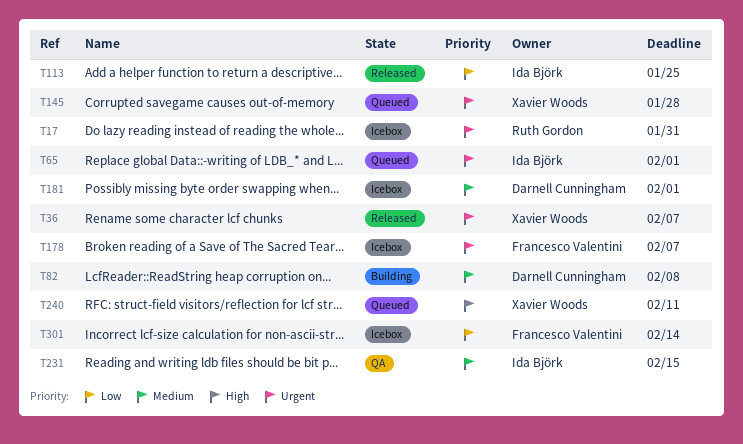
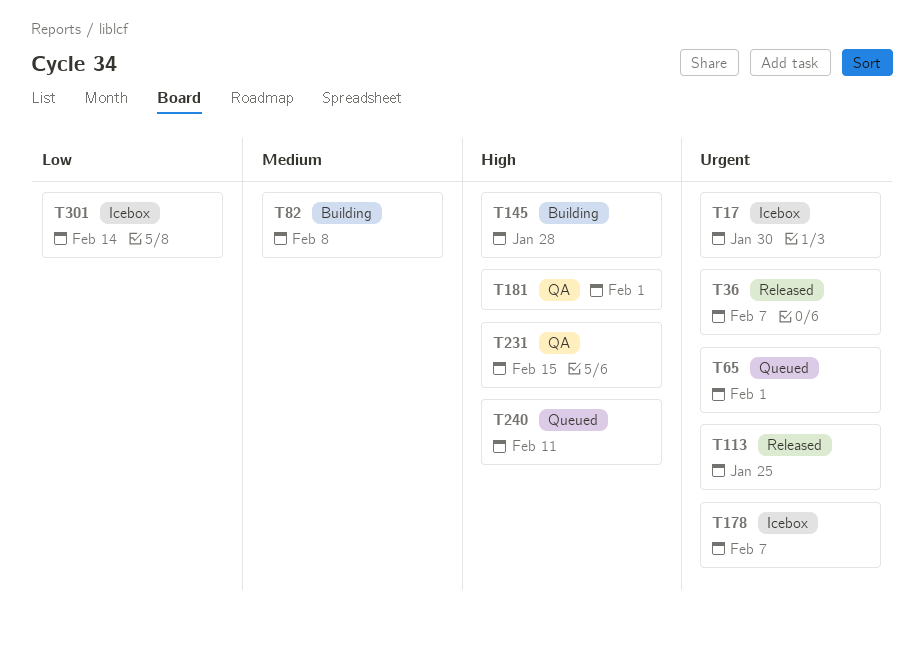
T17, due: Jan 31 -> Jan 30
T113, priority: Low -> Urgent
T145, status: Queued -> Building
T145, priority: Urgent -> High
T181, status: Icebox -> QA
T181, priority: Medium -> High
T231, priority: Medium -> High

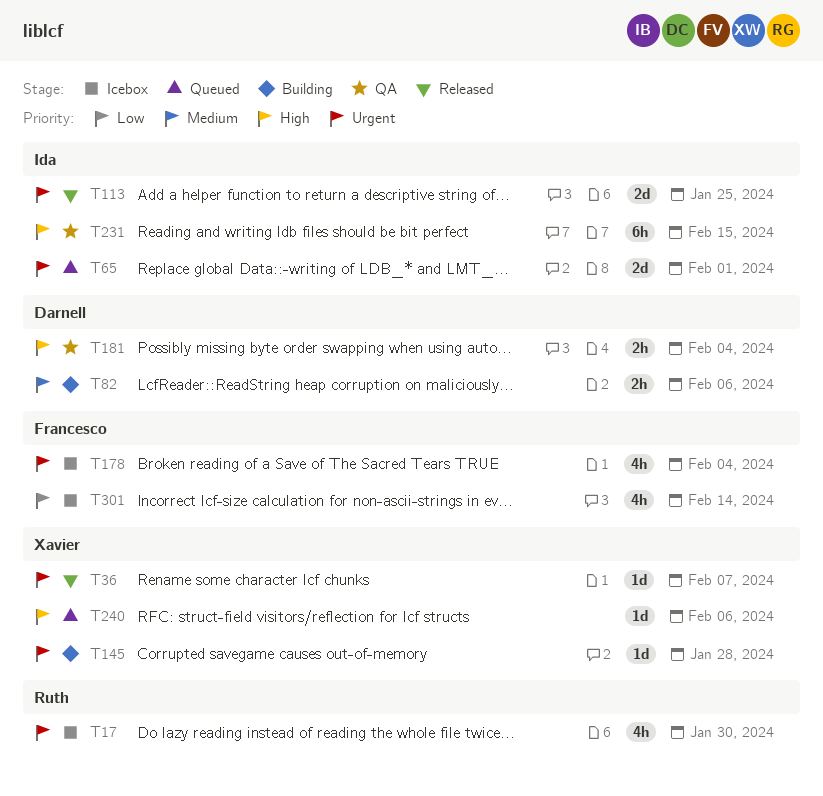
T82, due: Feb 8 -> Feb 6
T145, priority: High -> Urgent
T178, due: Feb 7 -> Feb 4
T181, due: Feb 1 -> Feb 4
T240, due: Feb 11 -> Feb 6

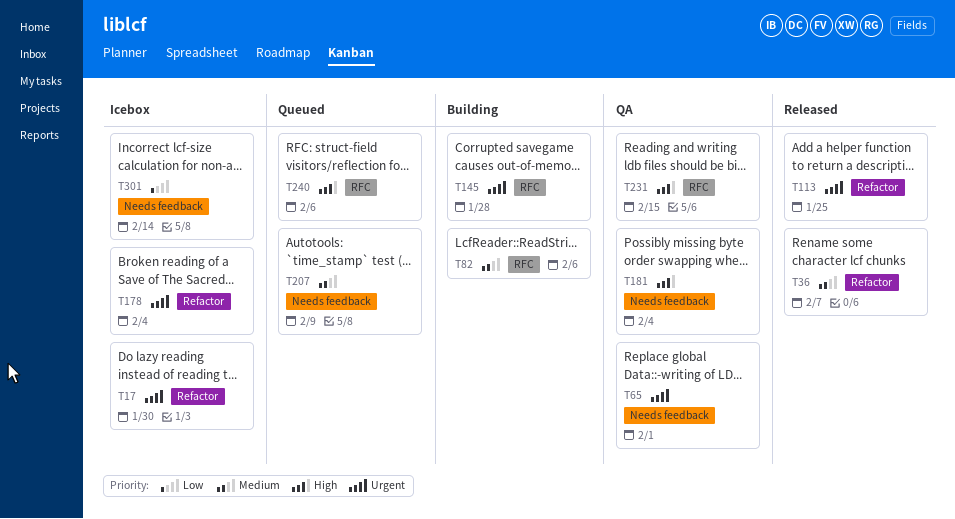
T36, priority: Urgent -> Medium
T65, status: Queued -> QA
T207: none -> present

